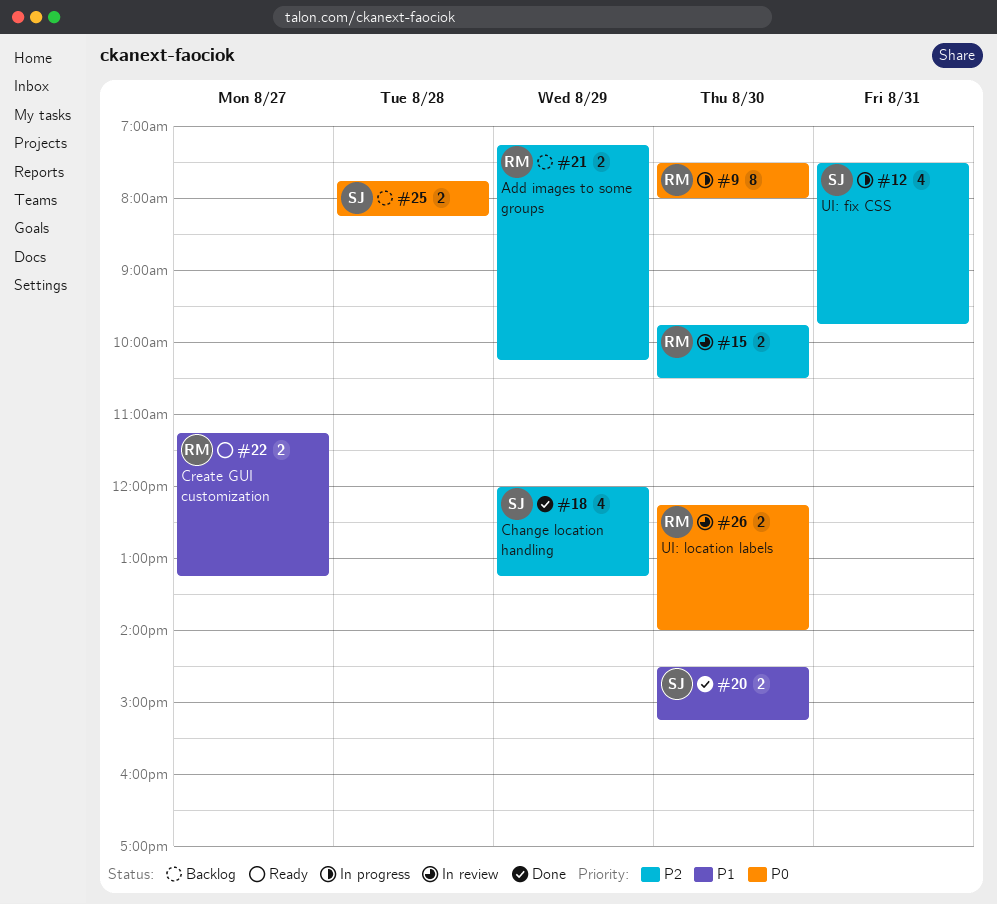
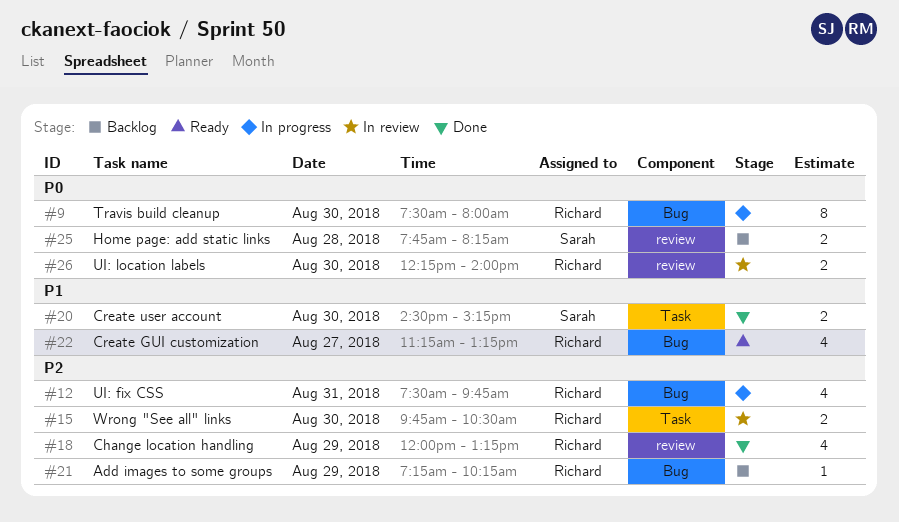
#12, owner: Sarah -> Richard
#18, owner: Sarah -> Richard
#21, estimate: 2 -> 1
#22, estimate: 2 -> 4

